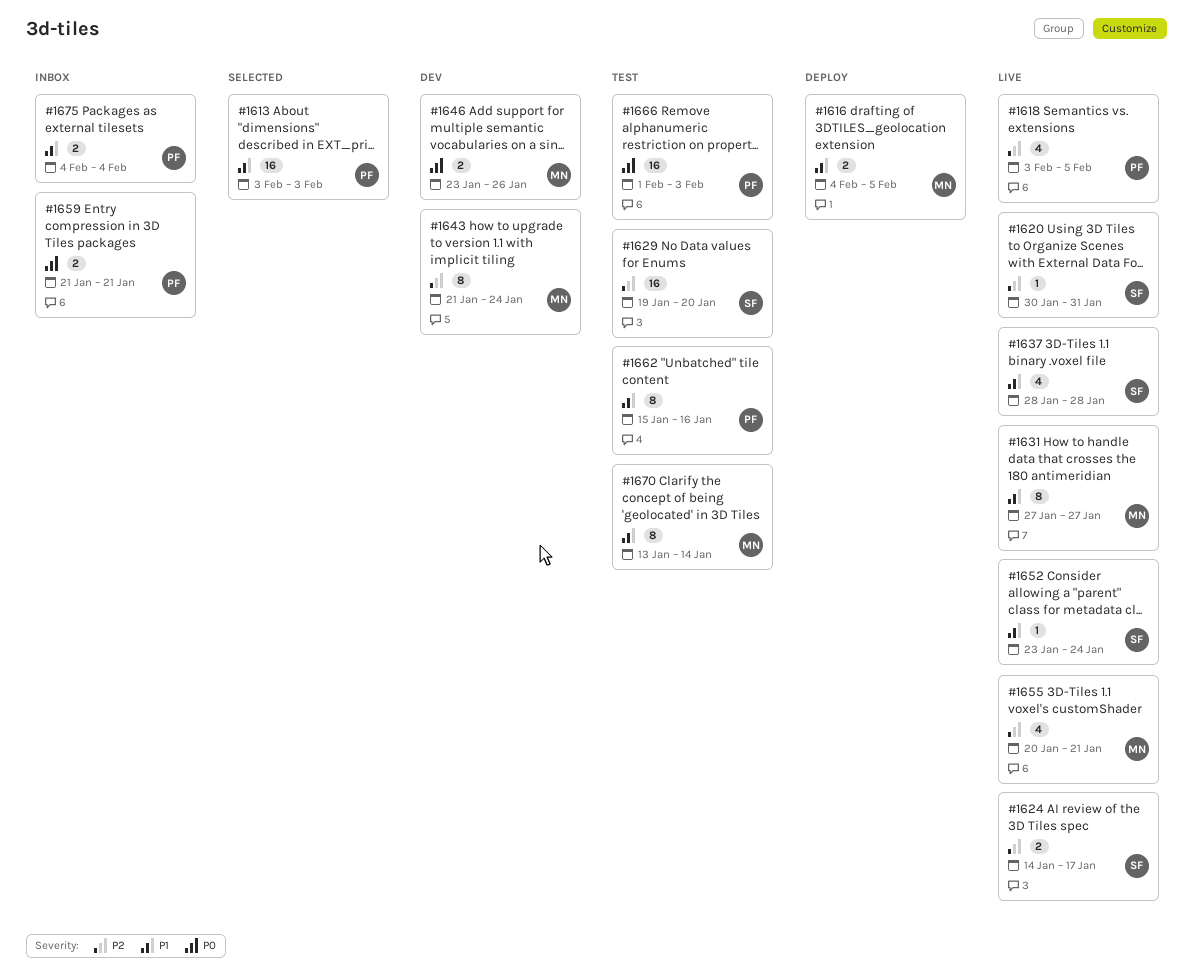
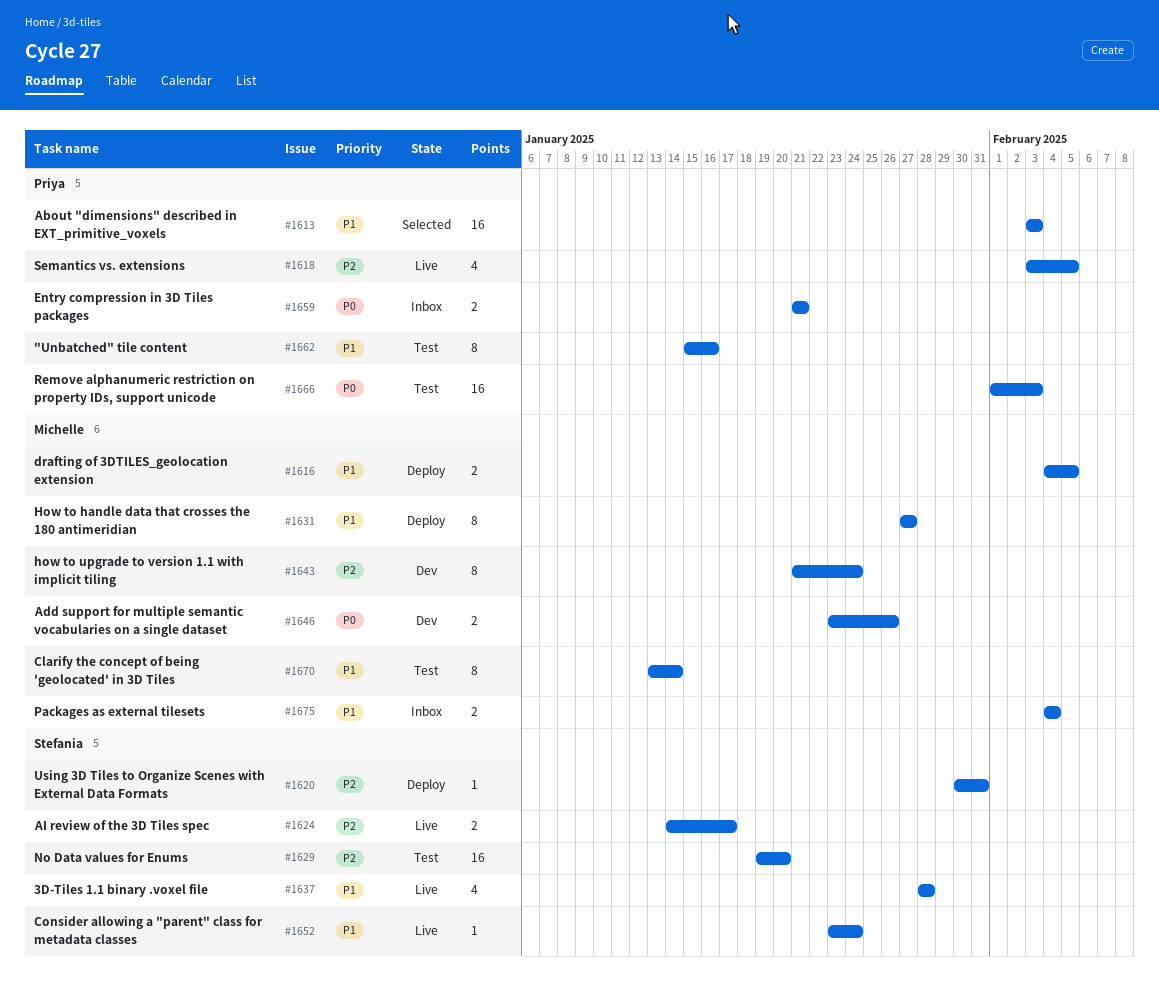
#1620, status: Live -> Deploy
#1631, status: Live -> Deploy
#1655: present -> none
#1675, owner: Priya -> Michelle

